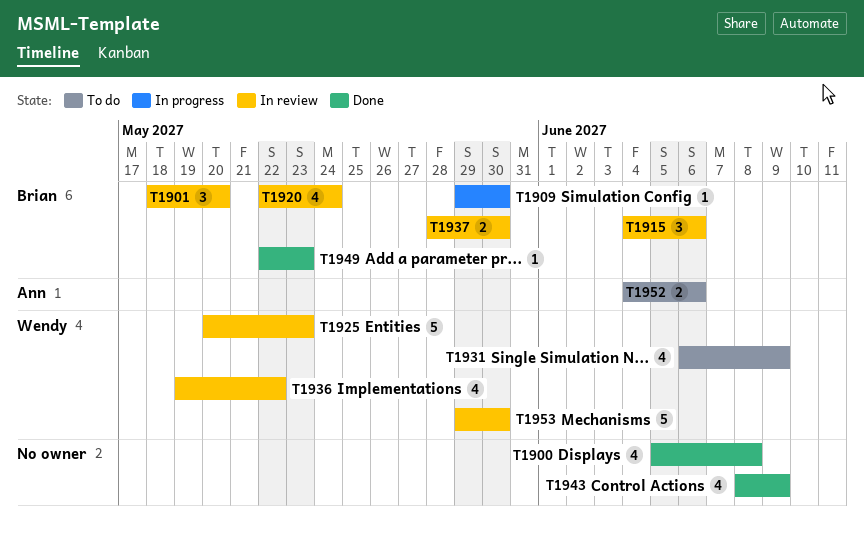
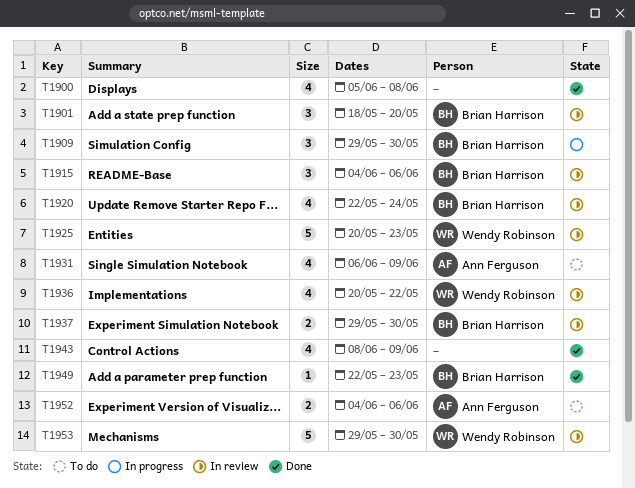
T1909, estimate: 1 -> 3
T1931, owner: Wendy Robinson -> Ann Ferguson
T1936, start: May 19 -> May 20
T1937, start: May 28 -> May 29

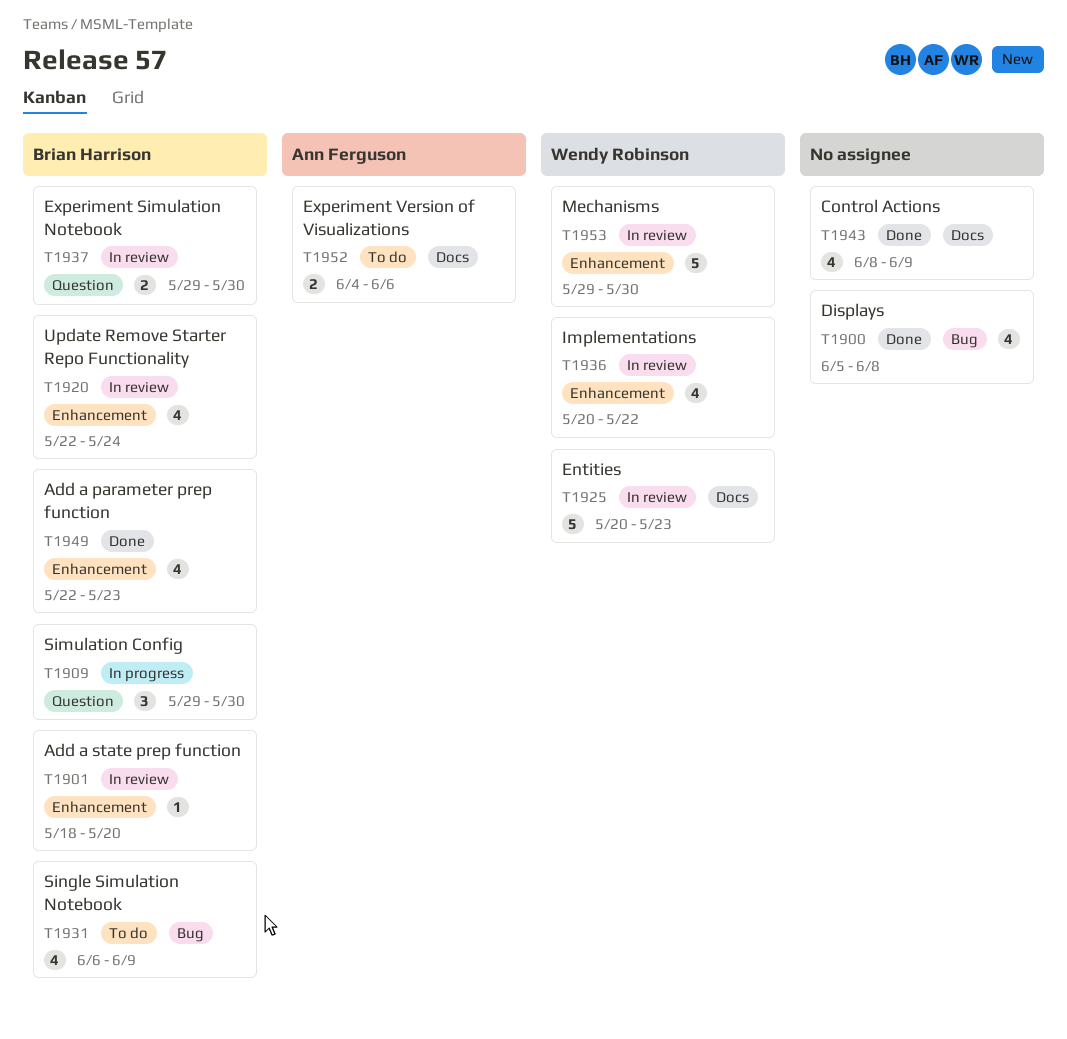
T1901, estimate: 3 -> 1
T1915: present -> none
T1931, owner: Ann Ferguson -> Brian Harrison
T1949, estimate: 1 -> 4

